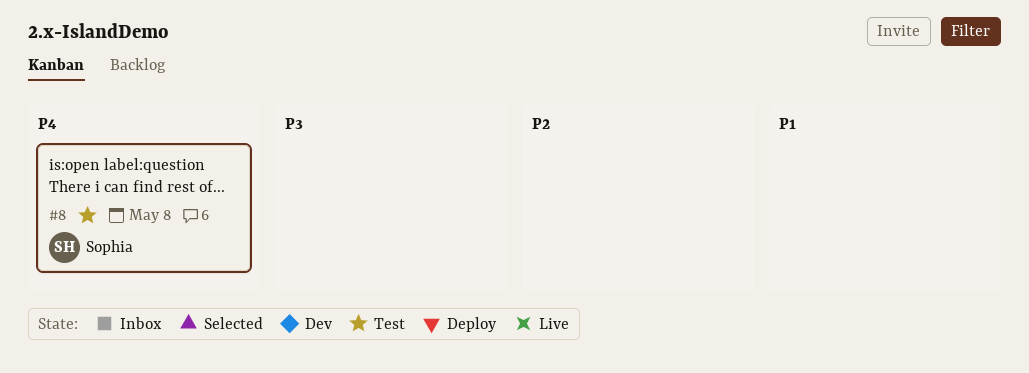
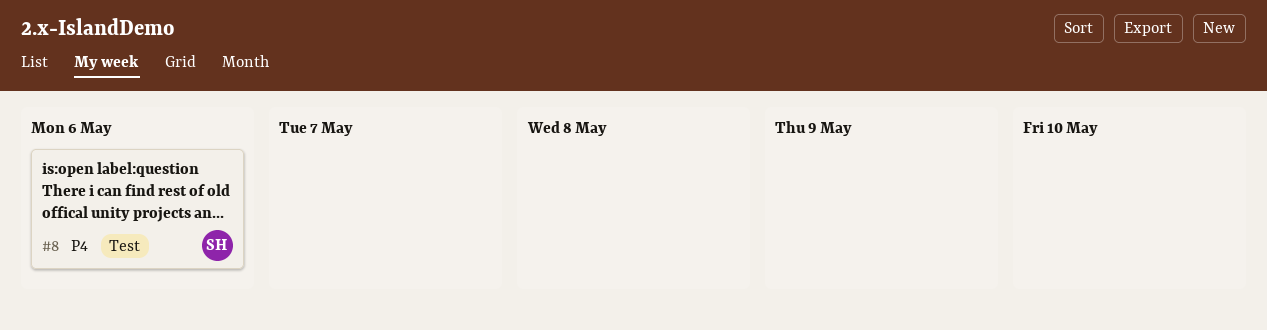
#8, due: May 8 -> May 6

